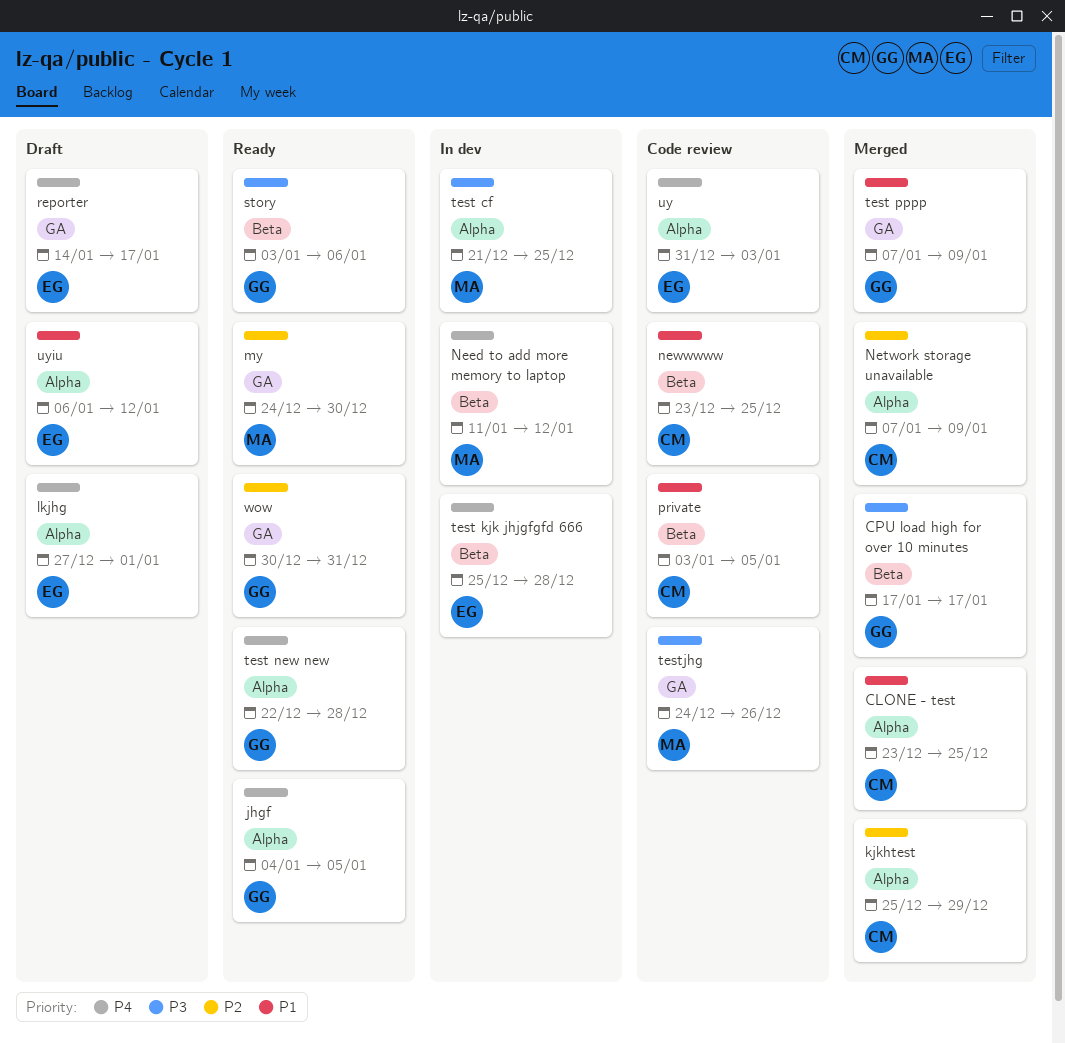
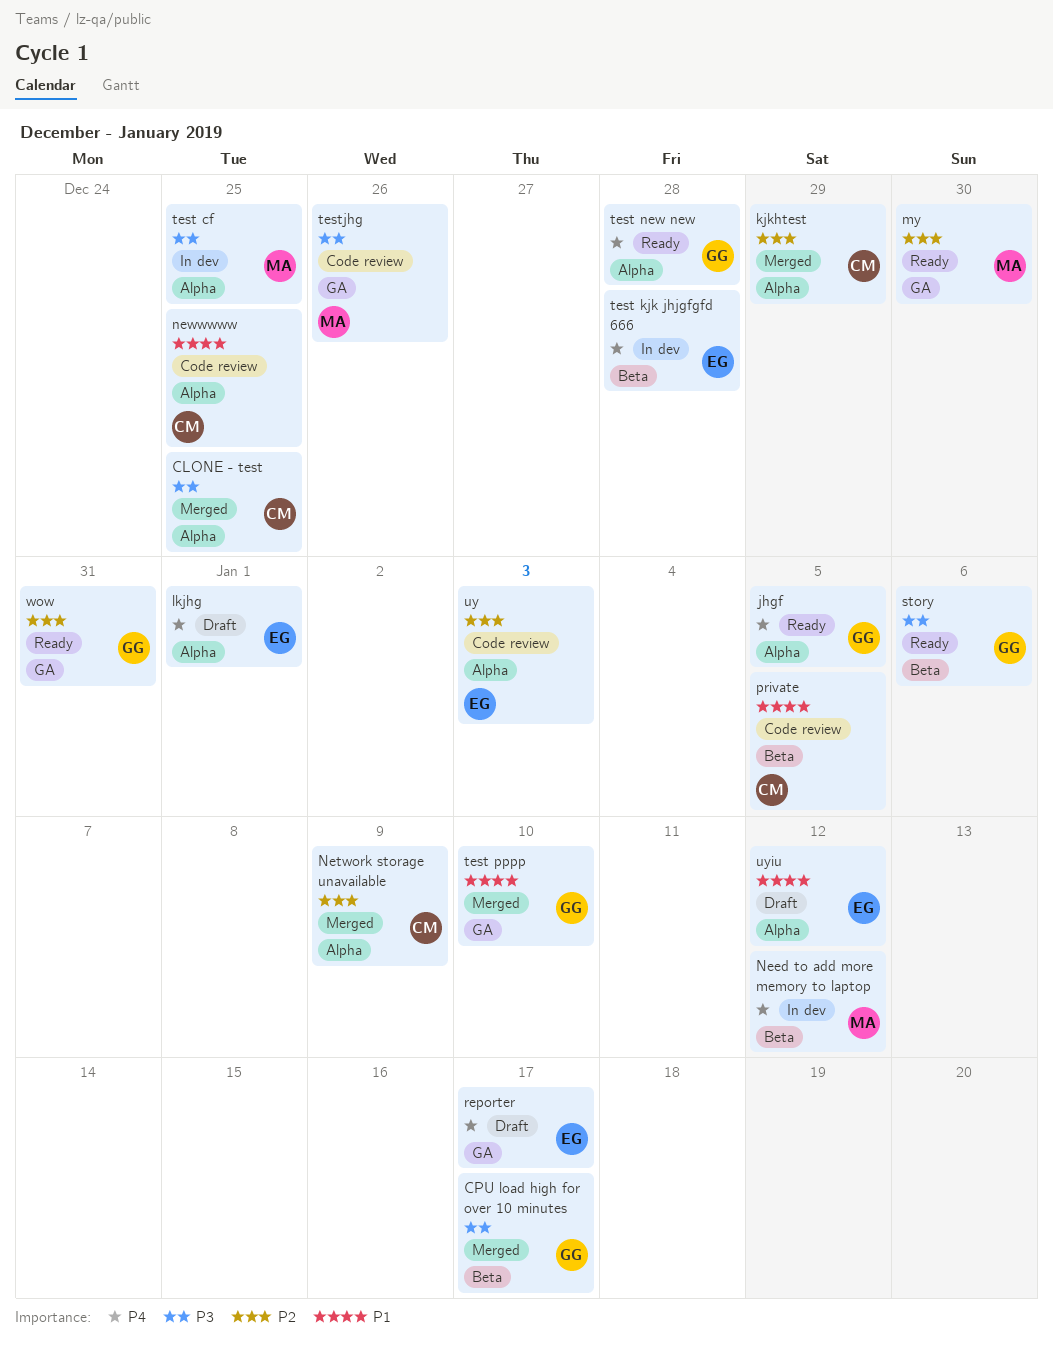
CLONE - test, priority: P1 -> P3
newwwww, label: Beta -> Alpha
test рррр, due: Jan 9 -> Jan 10
uy, priority: P4 -> P2

